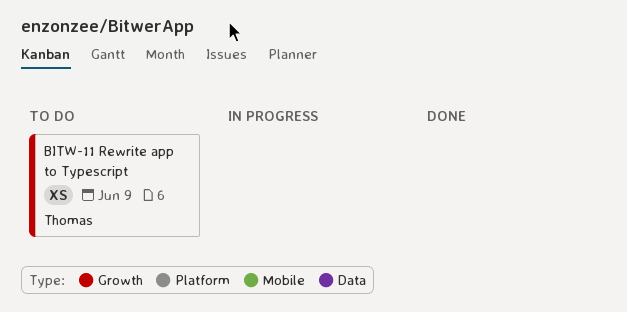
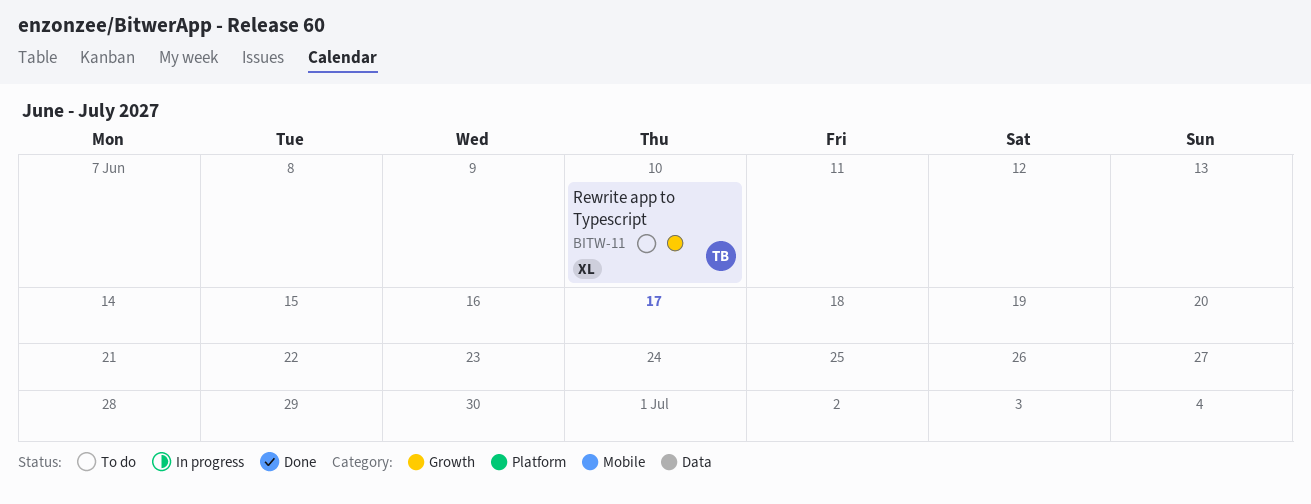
BITW-11, estimate: XS -> XL
BITW-11, due: Jun 9 -> Jun 10

